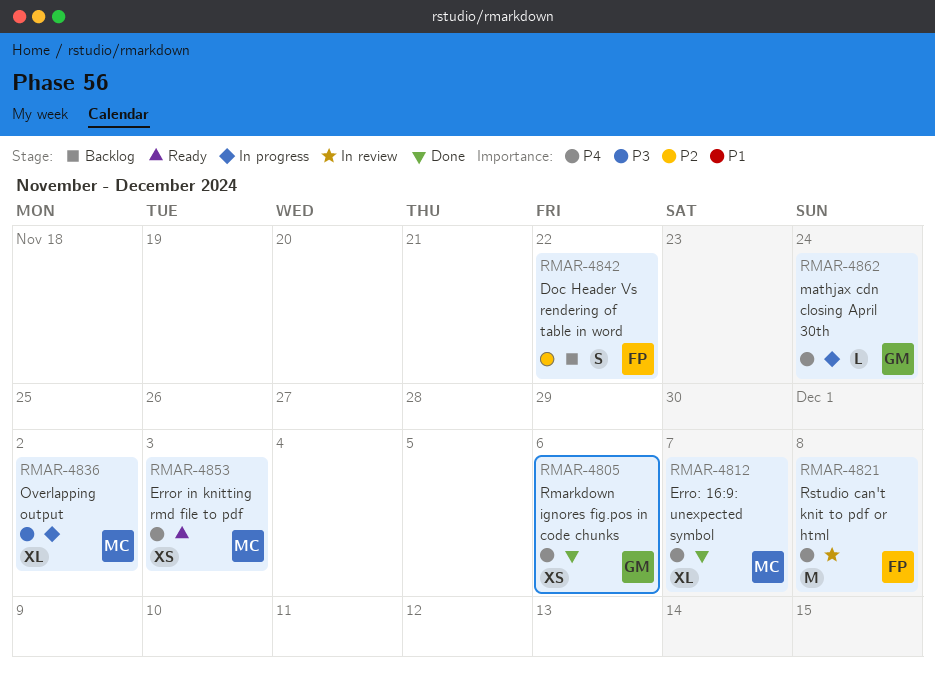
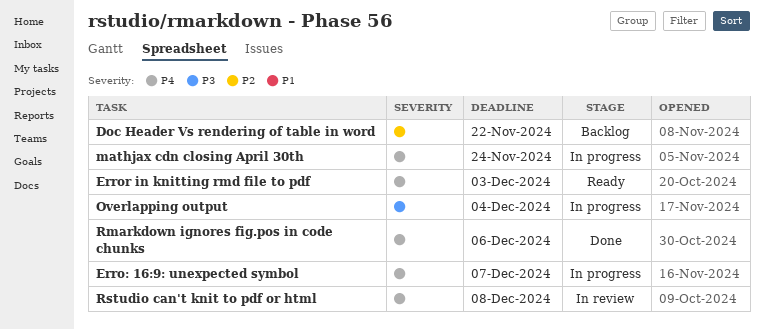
Erro: 16:9: unexpected symbol, status: Done -> In progress
Overlapping output, due: Dec 2 -> Dec 4

